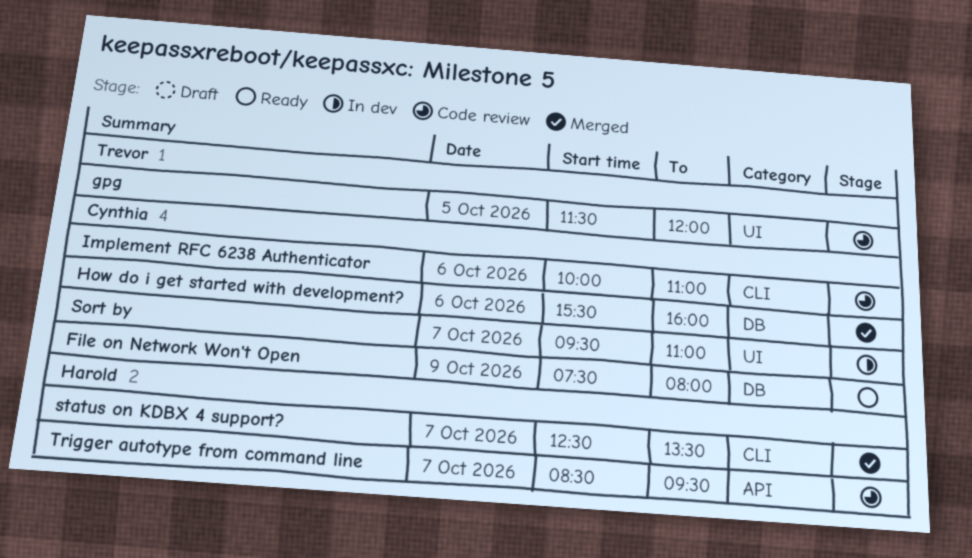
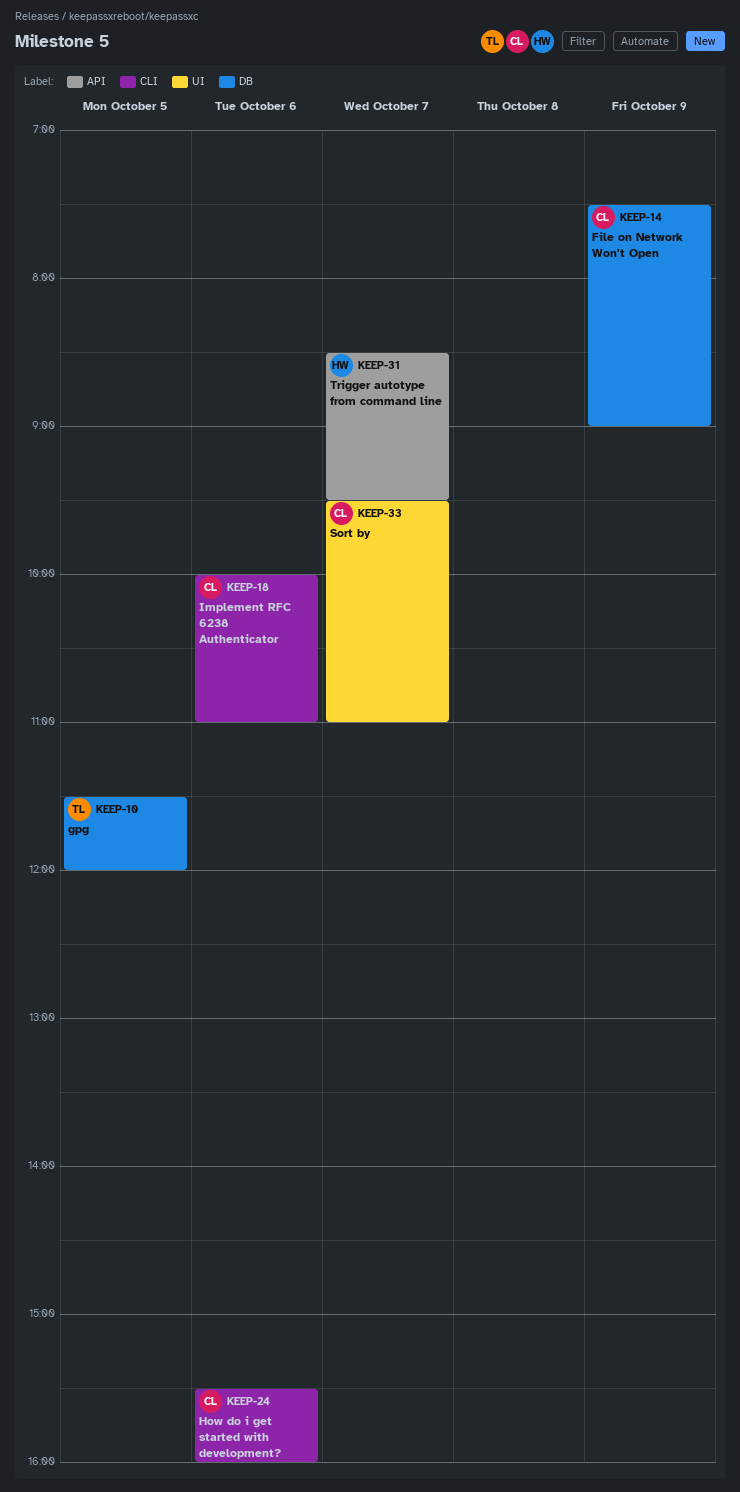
File on Network Won't Open, ends: 08:00 -> 09:00
gpg, label: UI -> DB
How do i get started with development?, label: DB -> CLI
status on KDBX 4 support?: present -> none

